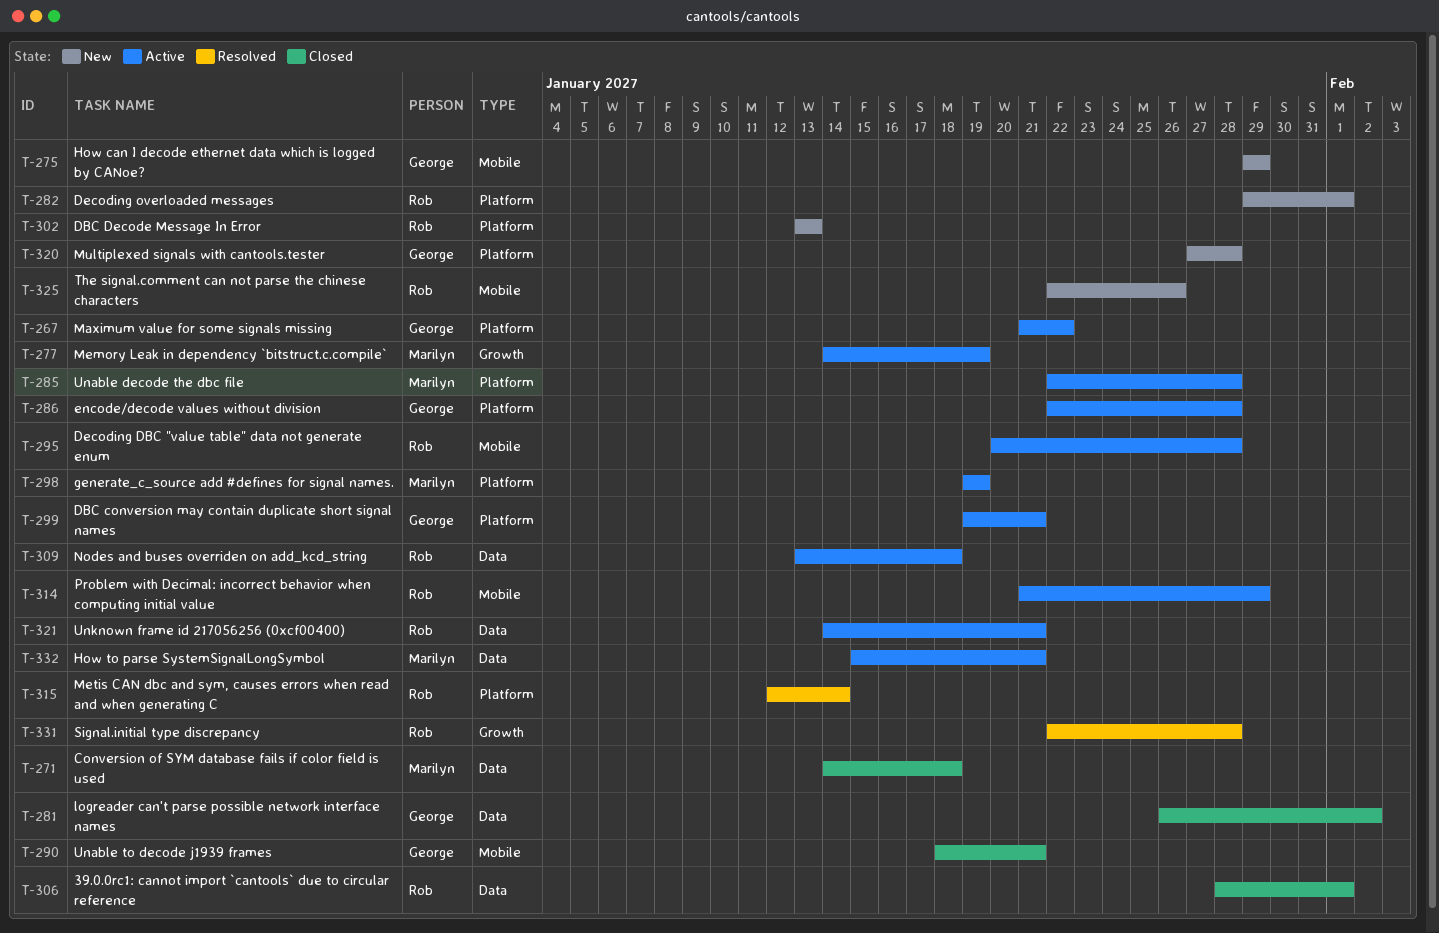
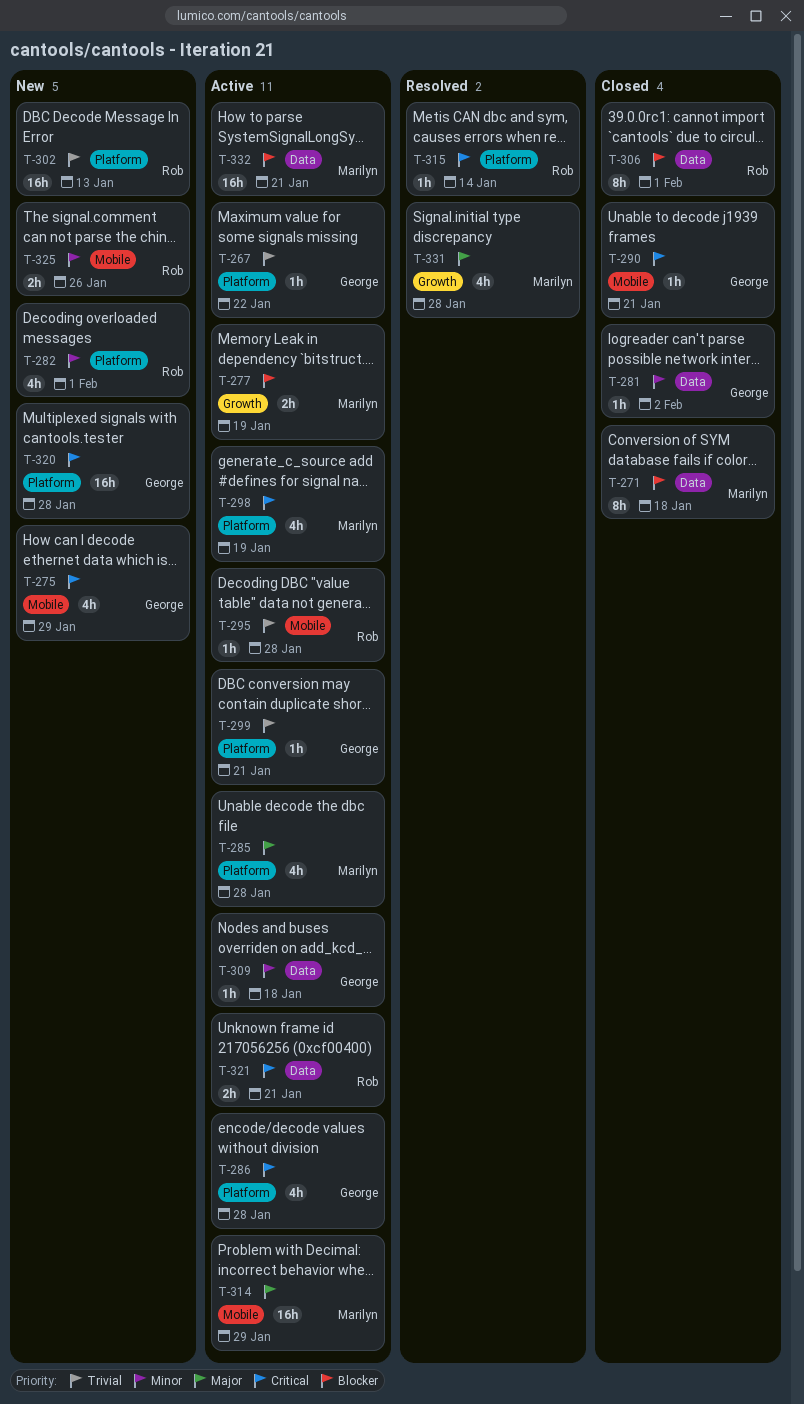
T-309, owner: Rob -> George
T-314, owner: Rob -> Marilyn
T-331, owner: Rob -> Marilyn

